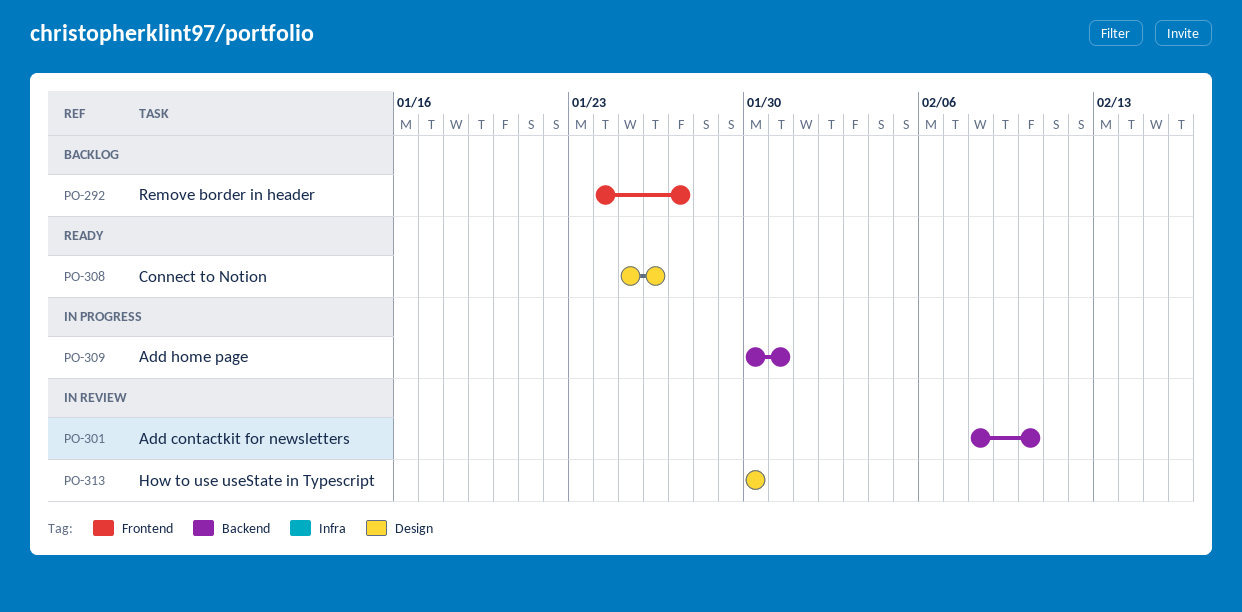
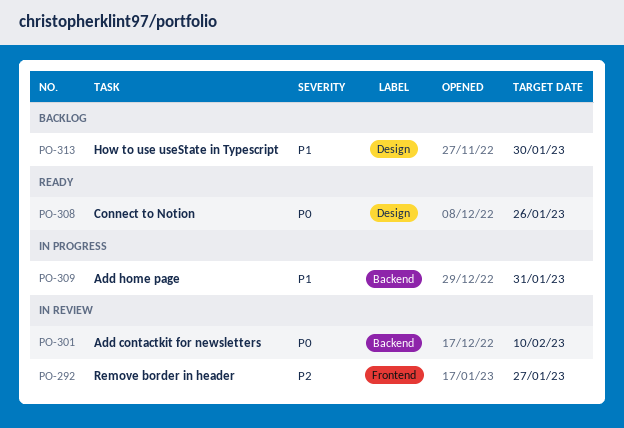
PO-292, status: Backlog -> In review
PO-313, status: In review -> Backlog

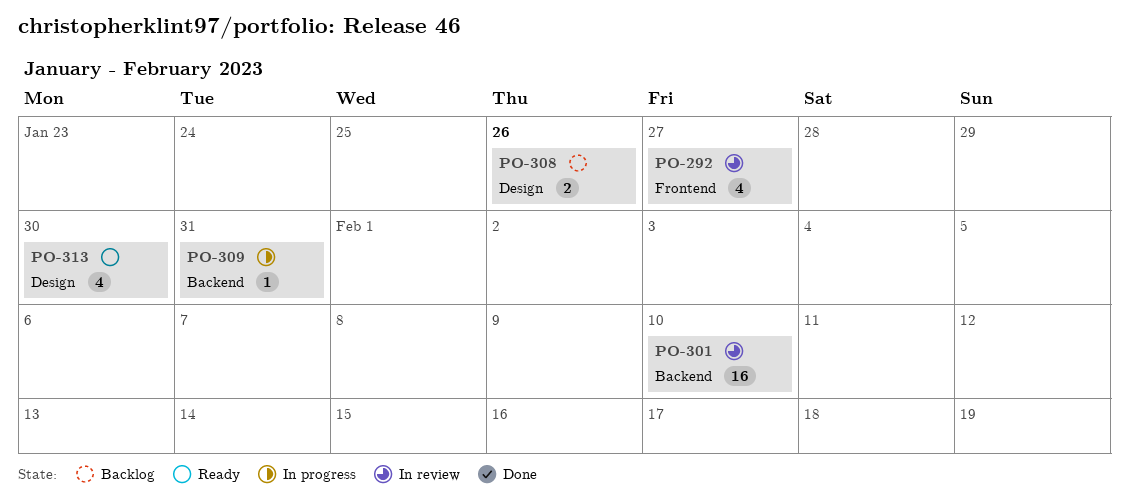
PO-308, status: Ready -> Backlog
PO-313, status: Backlog -> Ready

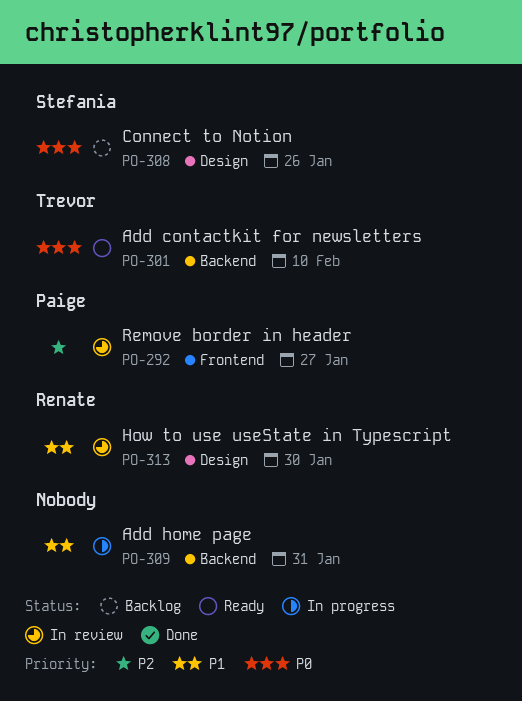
PO-301, status: In review -> Ready
PO-313, status: Ready -> In review

